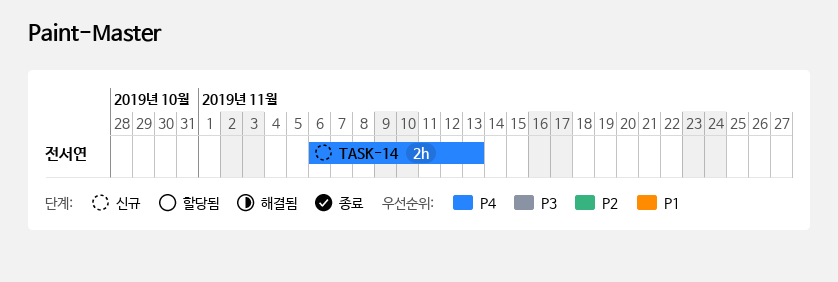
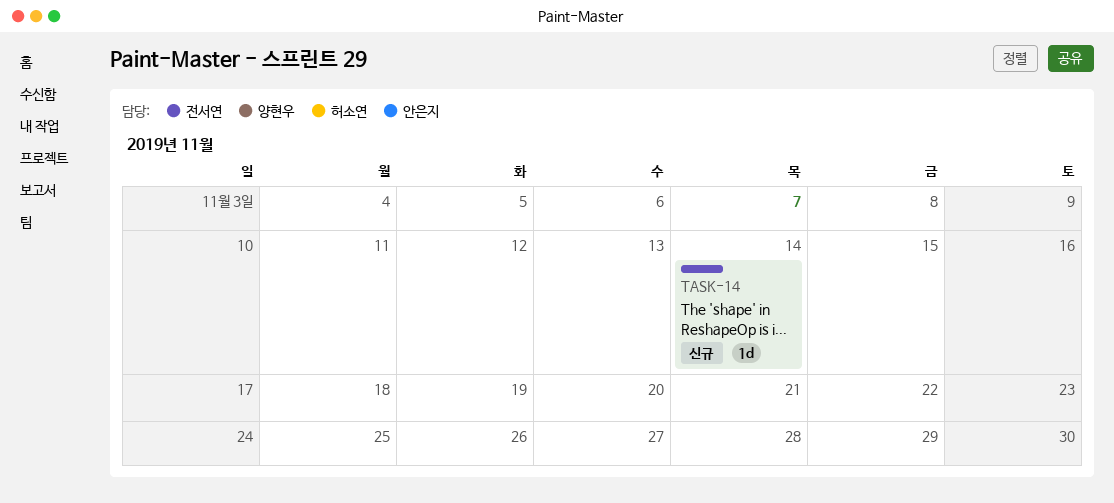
TASK-14, estimate: 2h -> 1d
TASK-14, due: Nov 13 -> Nov 14

